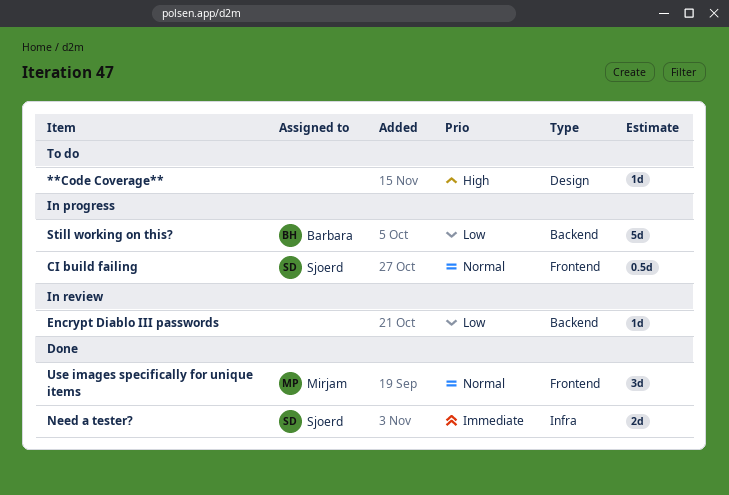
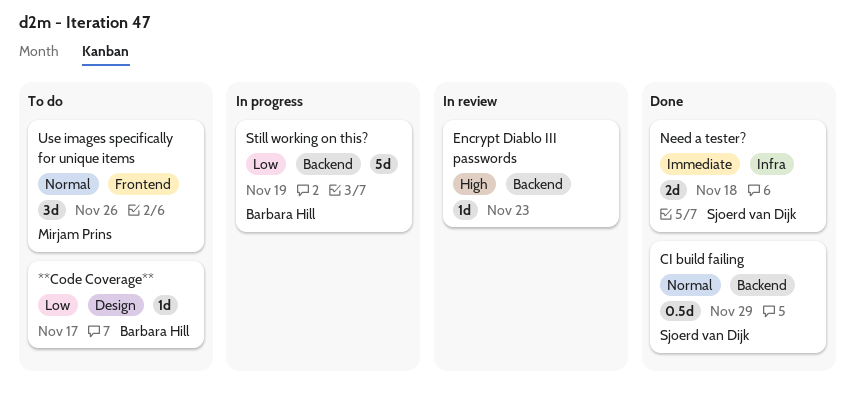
**Code Coverage**, owner: none -> Barbara Hill
**Code Coverage**, priority: High -> Low
CI build failing, status: In progress -> Done
CI build failing, label: Frontend -> Backend
Encrypt Diablo III passwords, priority: Low -> High
Use images specifically for unique items, status: Done -> To do

